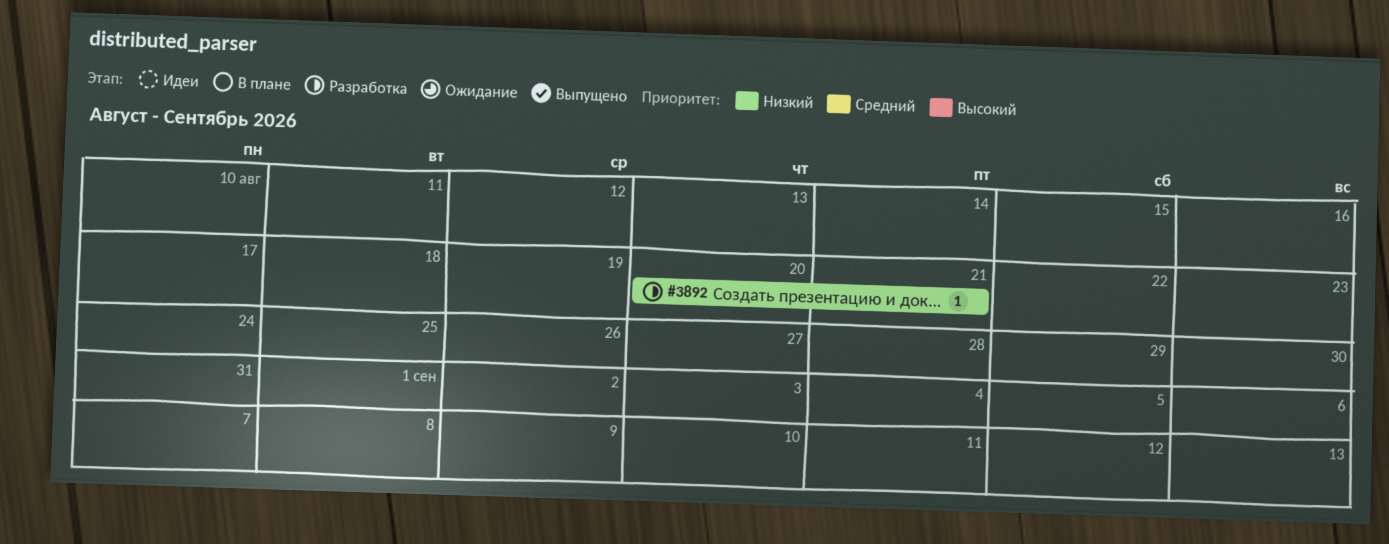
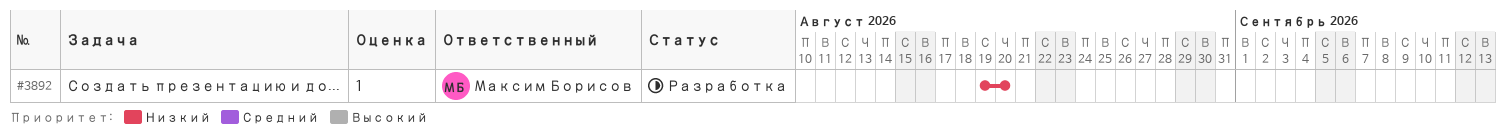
#3892, start: Aug 20 -> Aug 19
#3892, due: Aug 21 -> Aug 20

